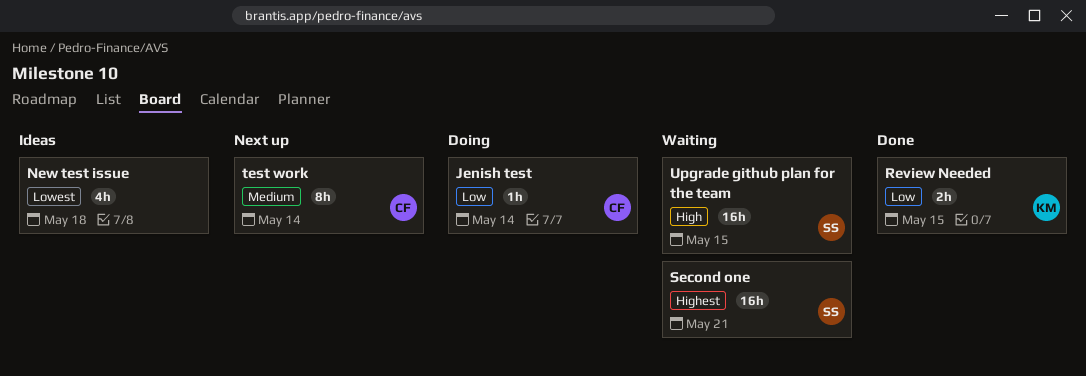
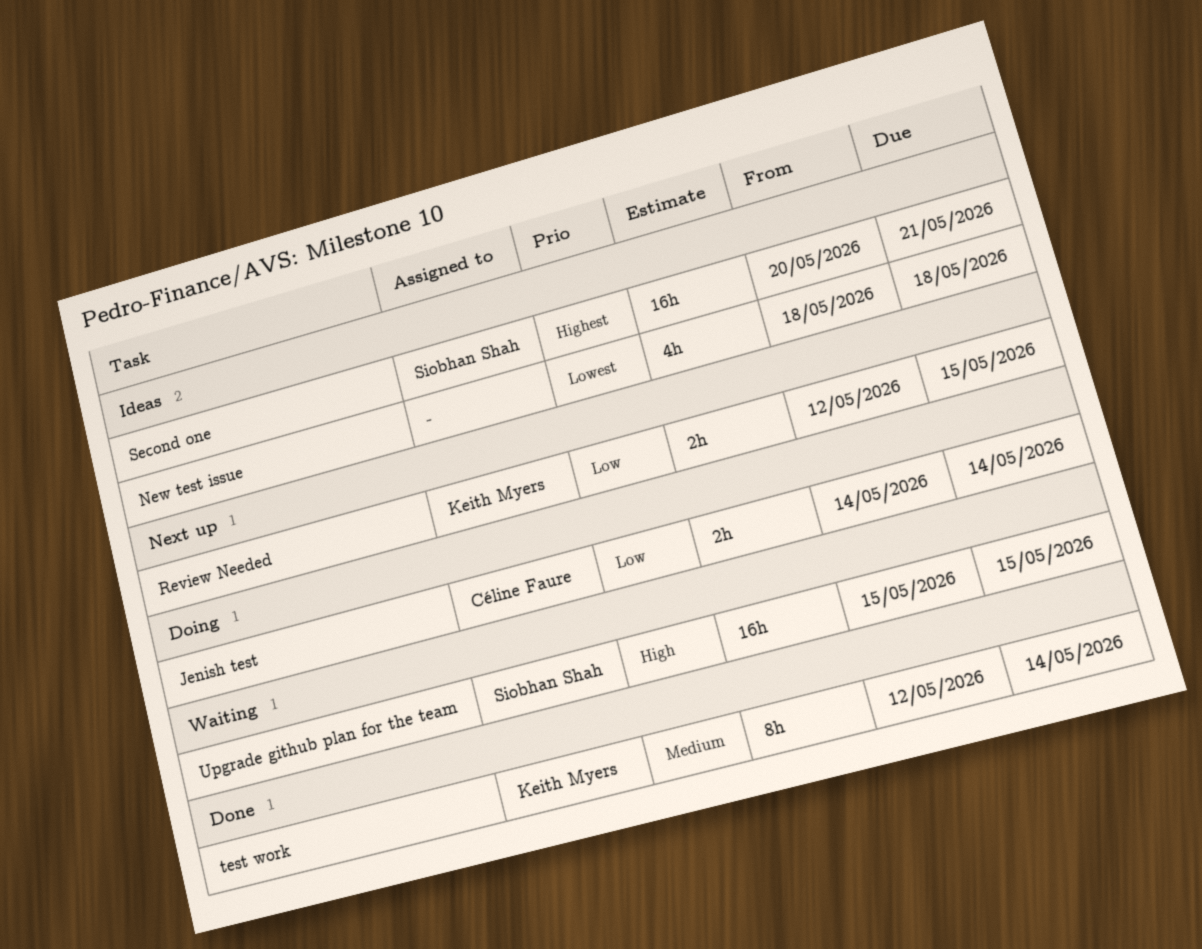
Jenish test, estimate: 1h -> 2h
Review Needed, status: Done -> Next up
Second one, status: Waiting -> Ideas
test work, status: Next up -> Done
test work, owner: Céline Faure -> Keith Myers

